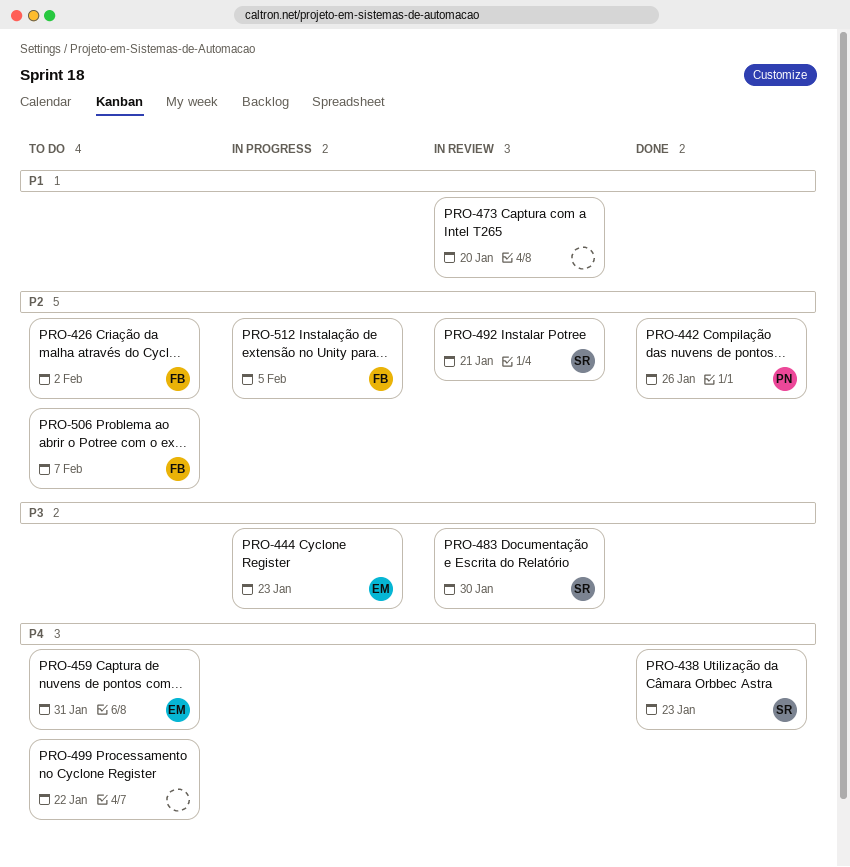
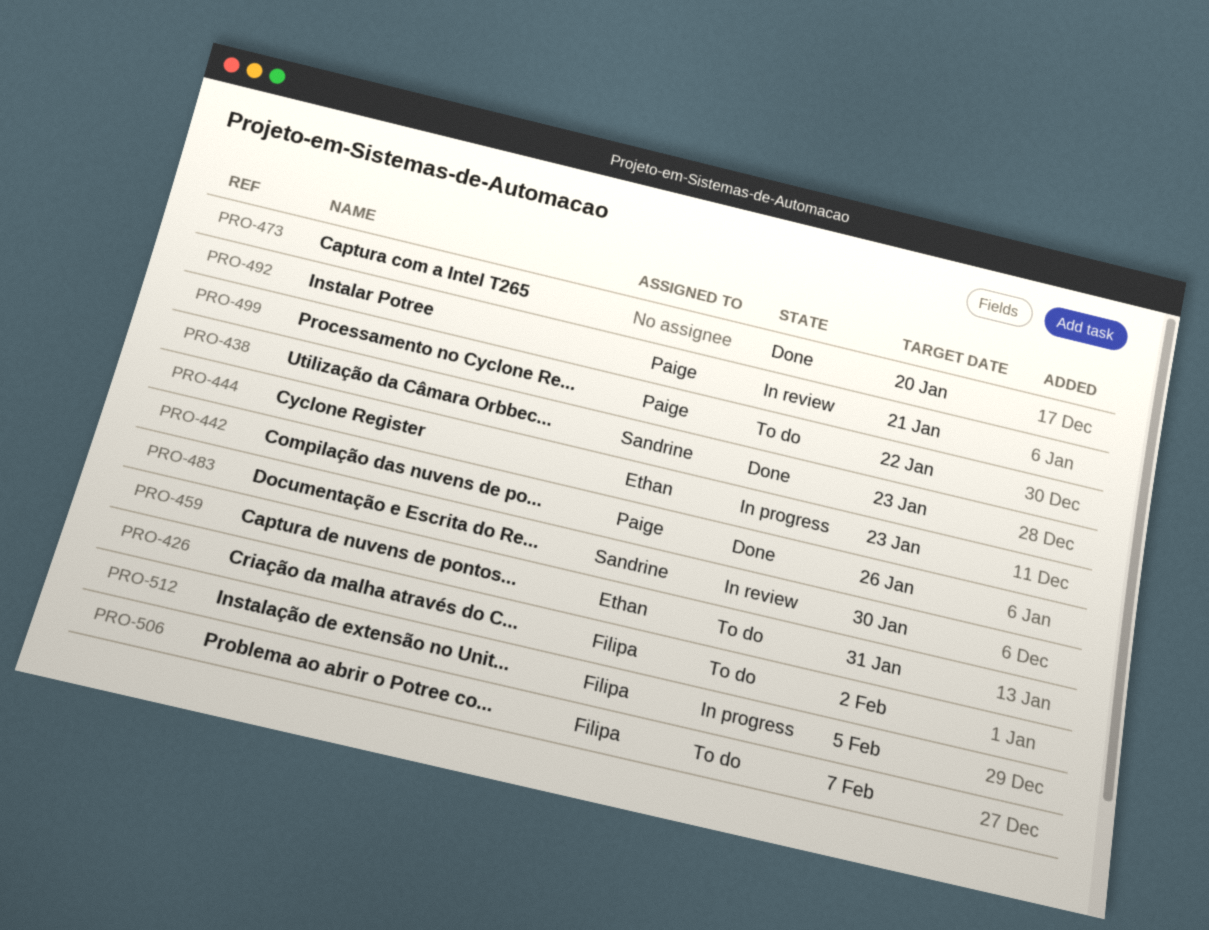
PRO-473, status: In review -> Done
PRO-492, owner: Sandrine -> Paige
PRO-499, owner: none -> Paige

